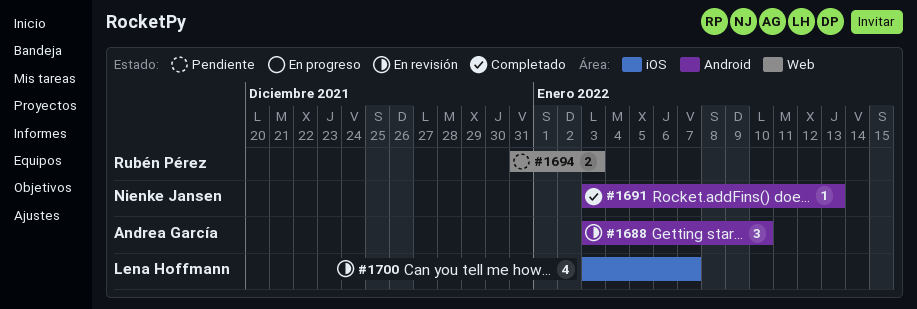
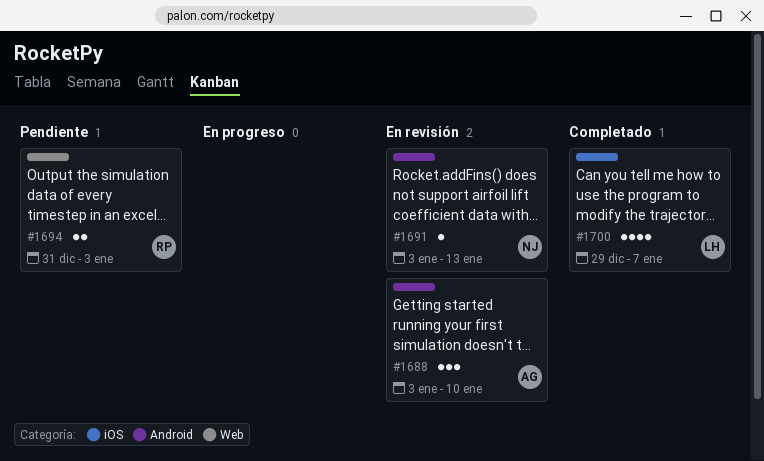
#1691, status: Completado -> En revisión
#1700, status: En revisión -> Completado
#1700, start: Jan 3 -> Dec 29

